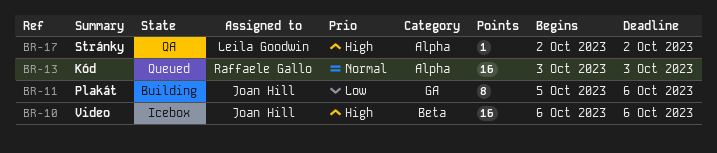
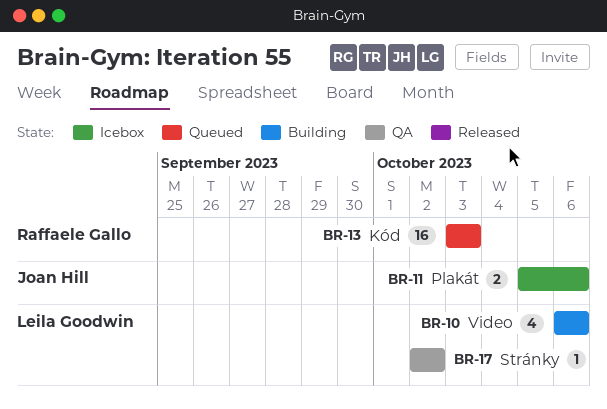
BR-10, status: Icebox -> Building
BR-10, owner: Joan Hill -> Leila Goodwin
BR-10, estimate: 16 -> 4
BR-11, status: Building -> Icebox
BR-11, estimate: 8 -> 2

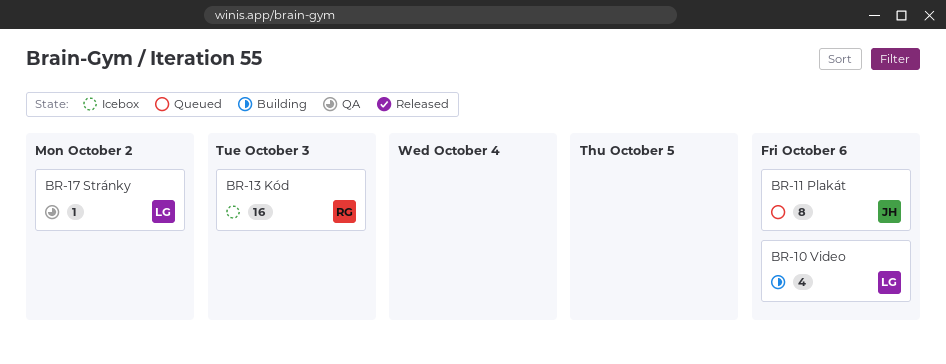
BR-11, status: Icebox -> Queued
BR-11, estimate: 2 -> 8
BR-13, status: Queued -> Icebox

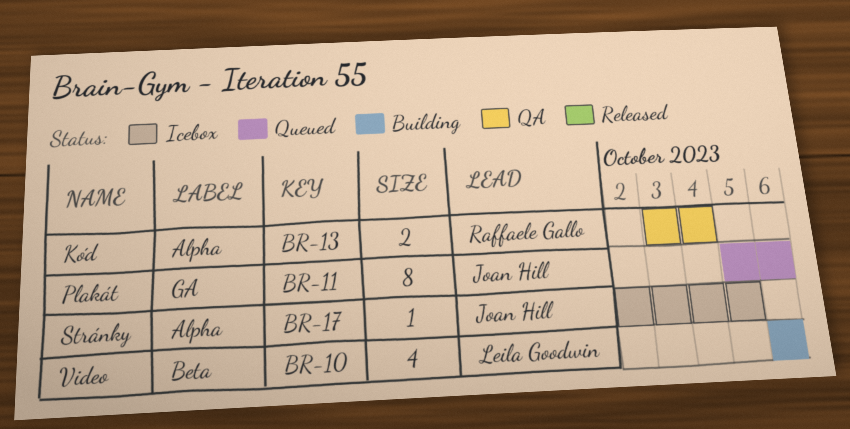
BR-13, status: Icebox -> QA
BR-13, estimate: 16 -> 2
BR-13, due: Oct 3 -> Oct 4
BR-17, status: QA -> Icebox
BR-17, owner: Leila Goodwin -> Joan Hill
BR-17, due: Oct 2 -> Oct 5

